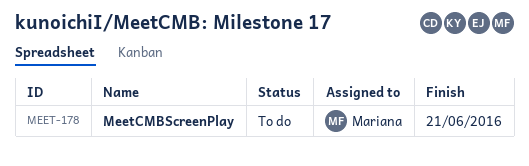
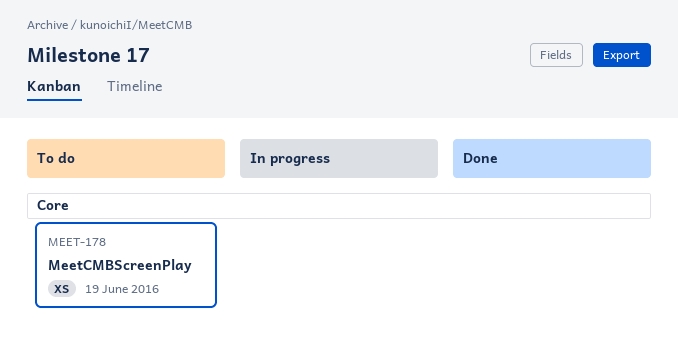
MEET-178, due: Jun 21 -> Jun 19

